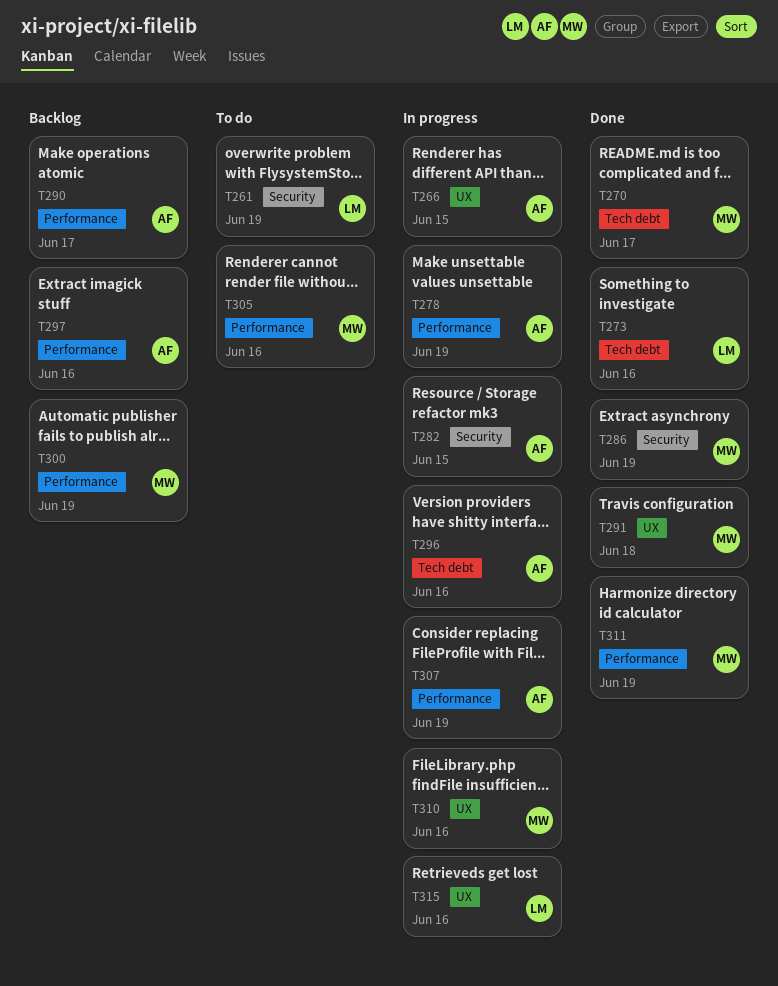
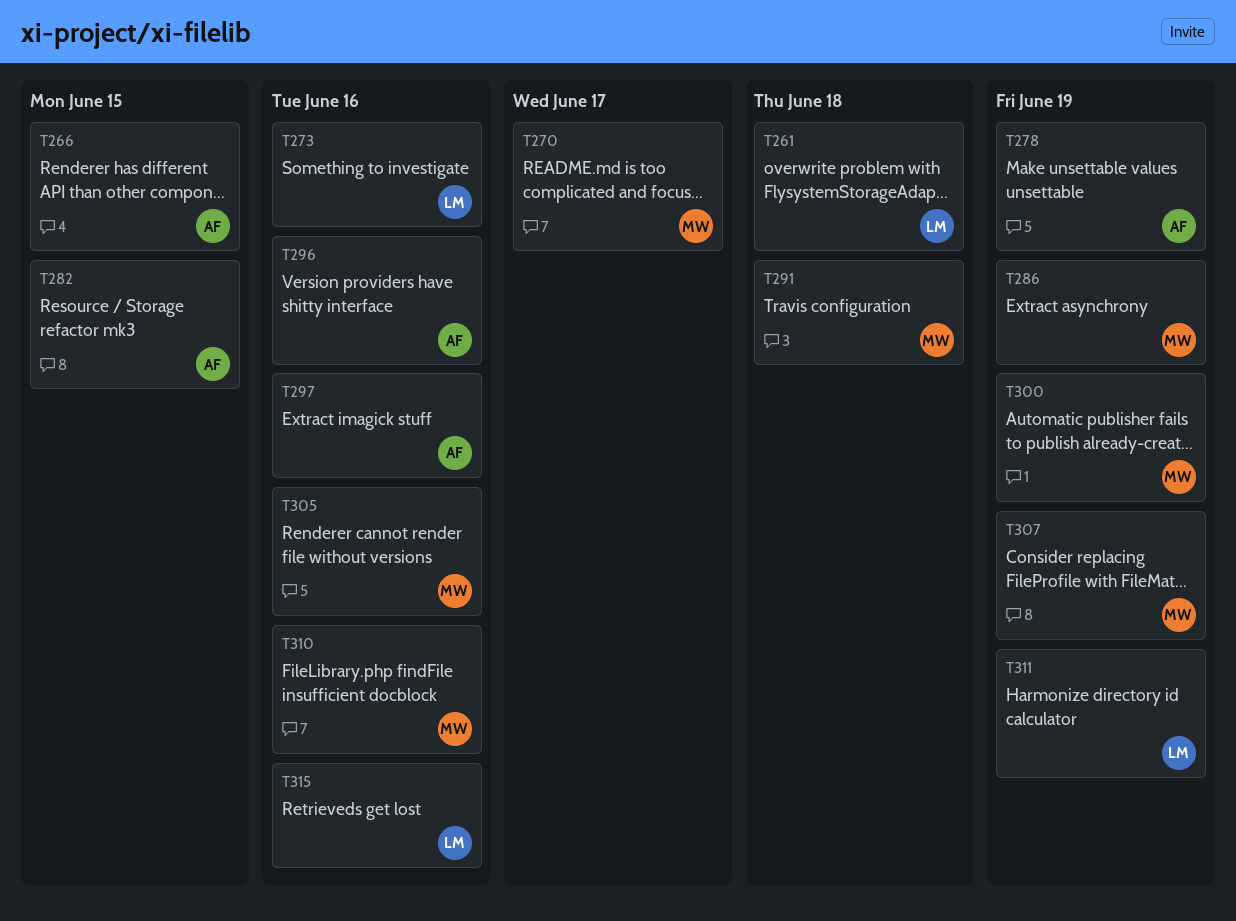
T261, due: Jun 19 -> Jun 18
T290: present -> none
T307, owner: AF -> MW
T311, owner: MW -> LM

